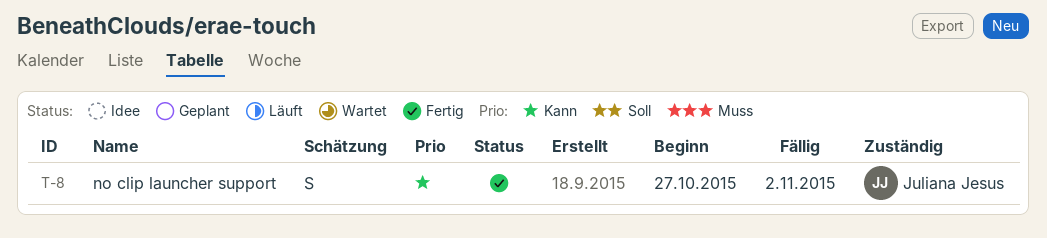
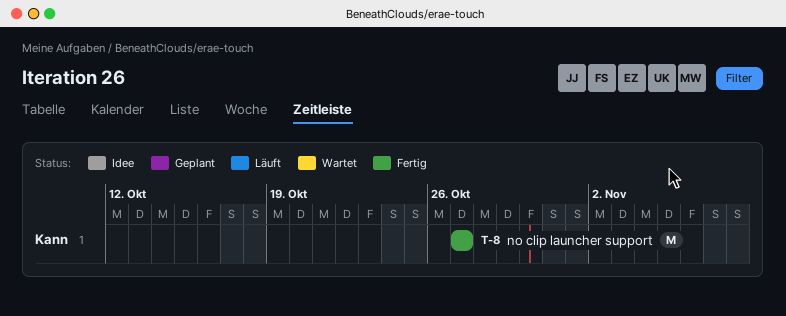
T-8, estimate: S -> M
T-8, due: Nov 2 -> Oct 27

